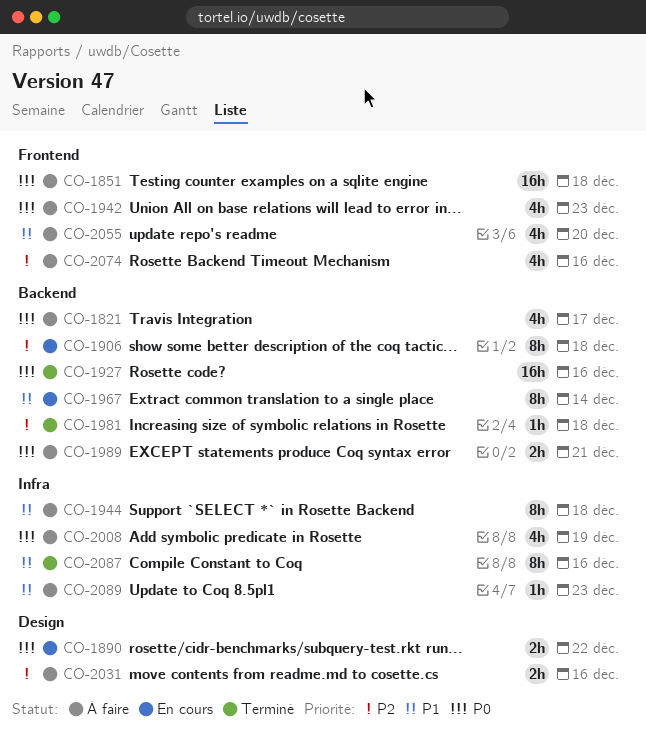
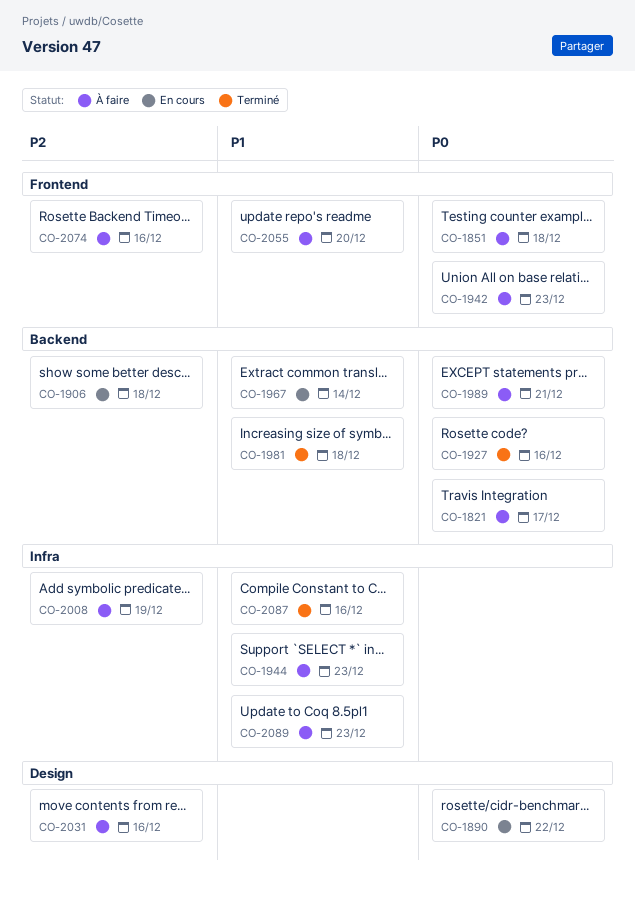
CO-1944, due: Dec 18 -> Dec 23
CO-1981, priority: P2 -> P1
CO-2008, priority: P0 -> P2

